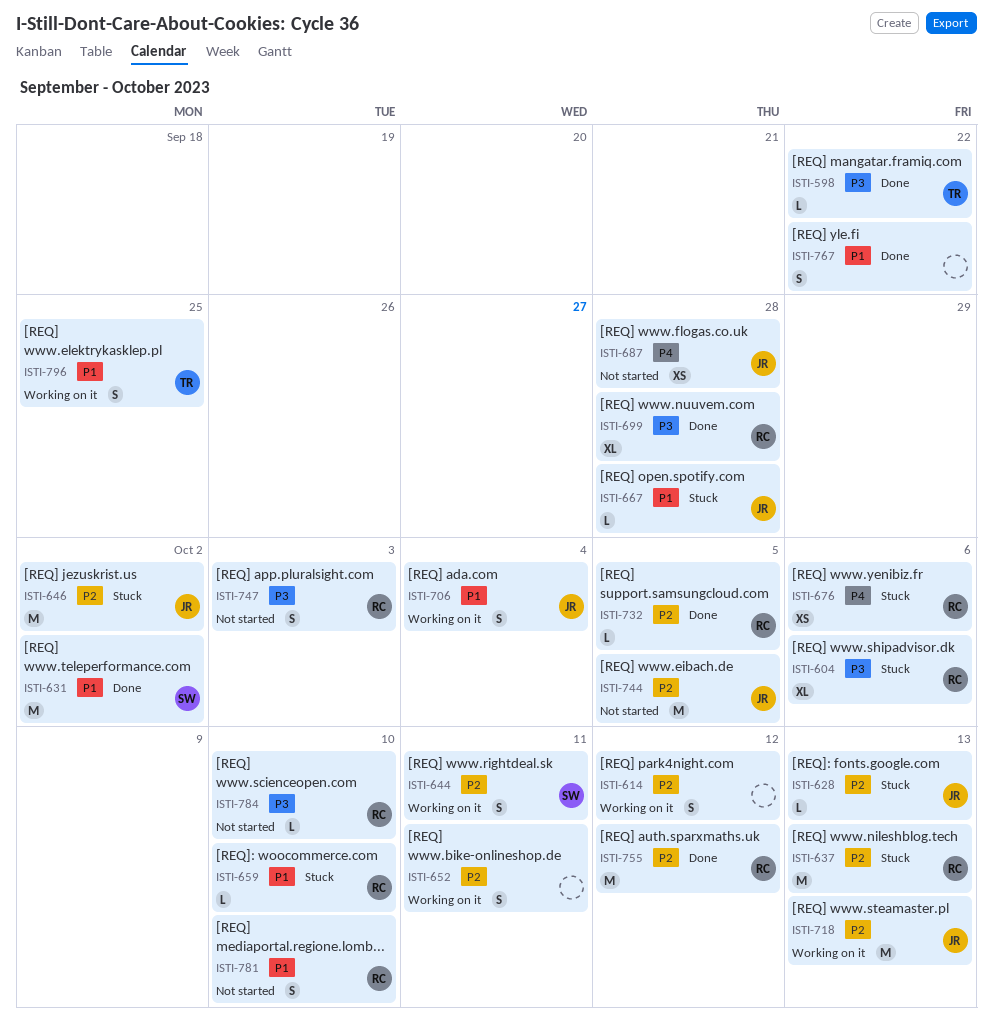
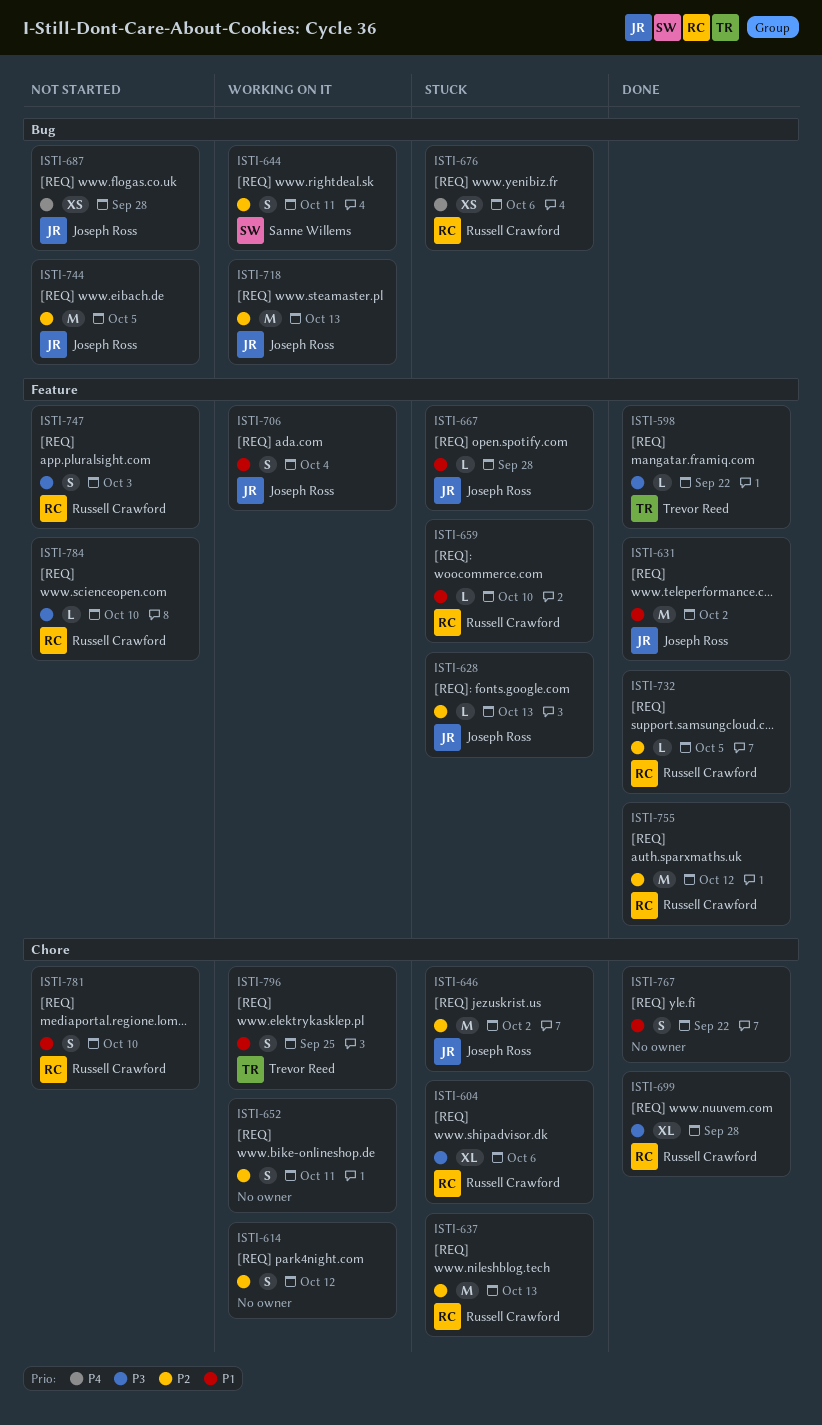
ISTI-631, owner: Sanne Willems -> Joseph Ross

